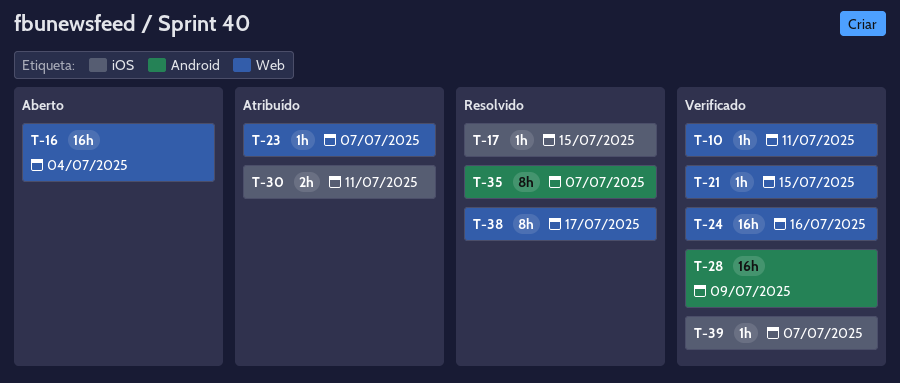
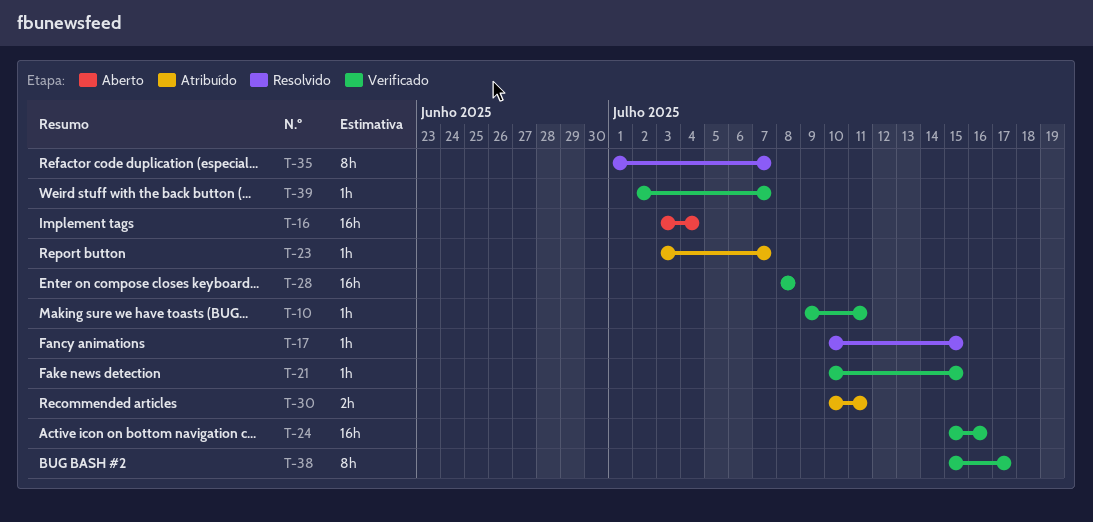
T-28, due: Jul 9 -> Jul 8
T-38, status: Resolvido -> Verificado

